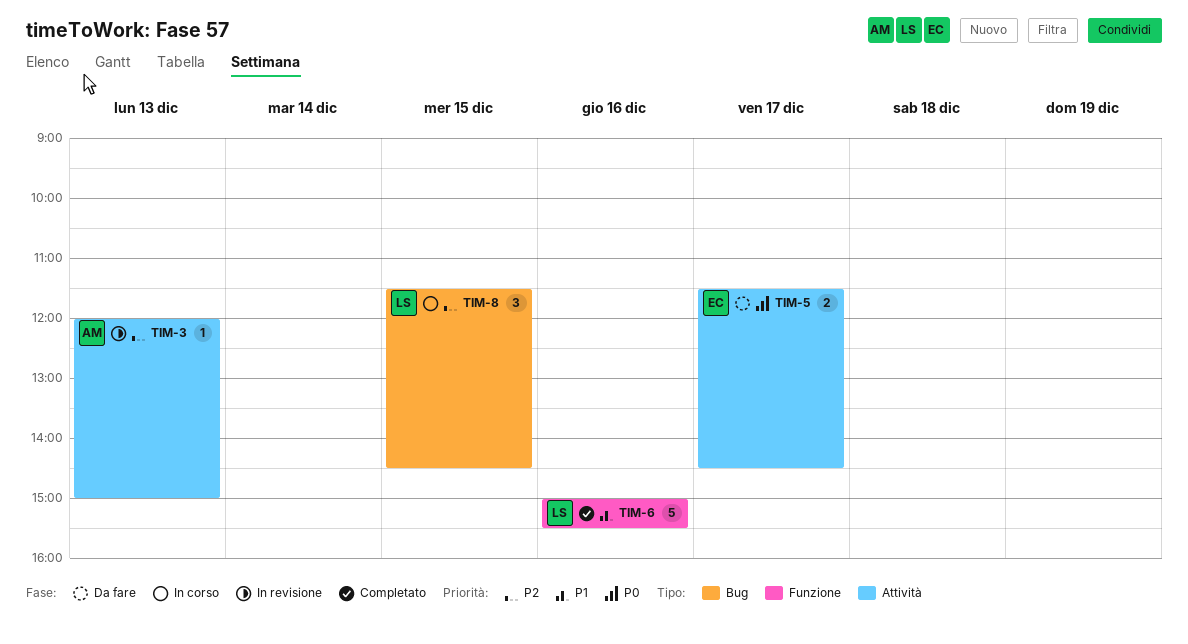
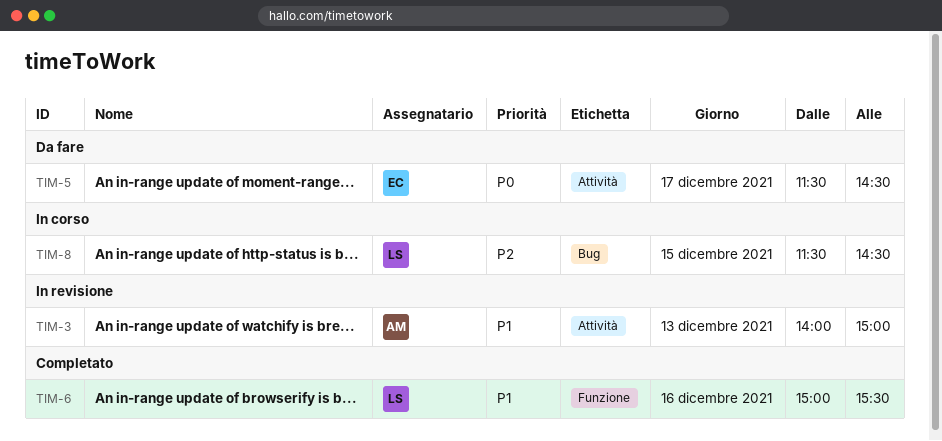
TIM-3, priority: P2 -> P1
TIM-3, begins: 12:00 -> 14:00

